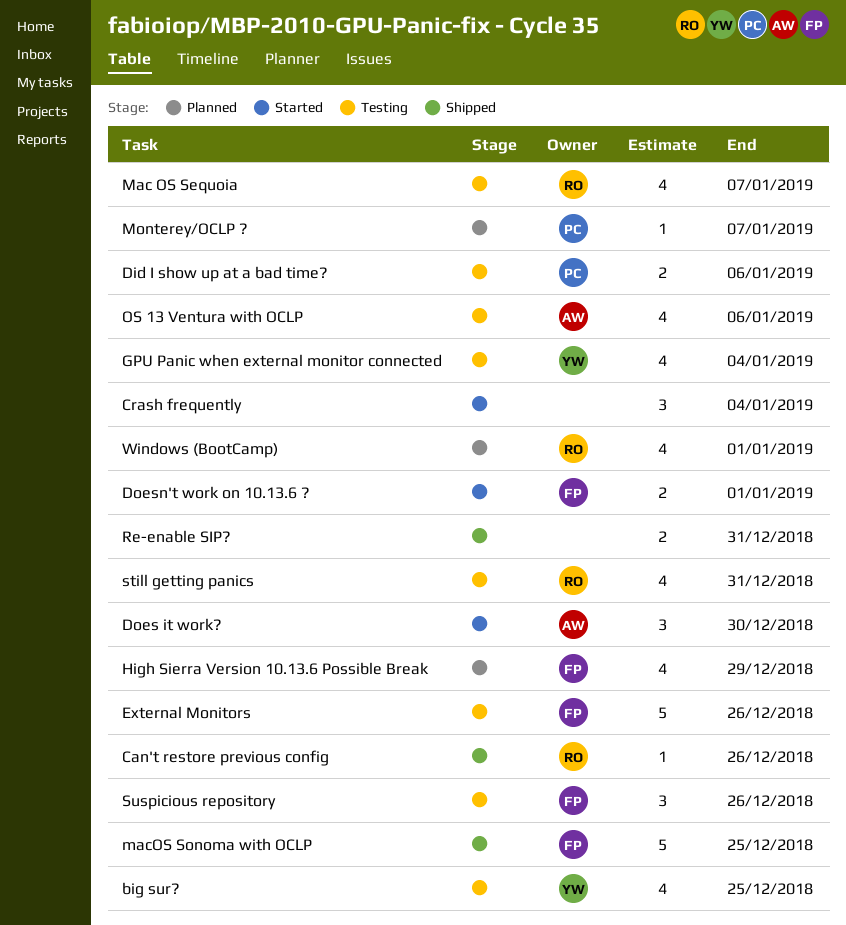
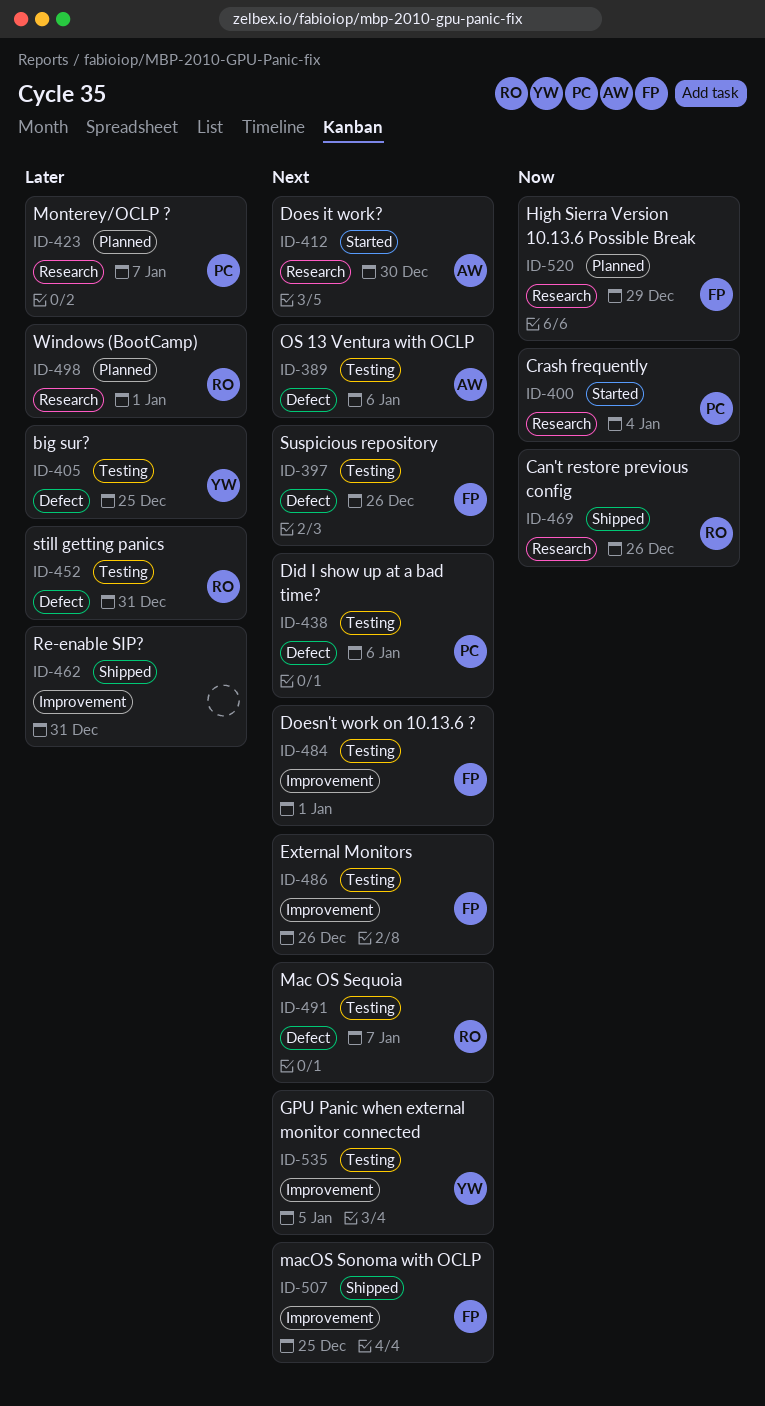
Crash frequently, owner: none -> PC
Doesn't work on 10.13.6 ?, status: Started -> Testing
GPU Panic when external monitor connected, due: Jan 4 -> Jan 5

